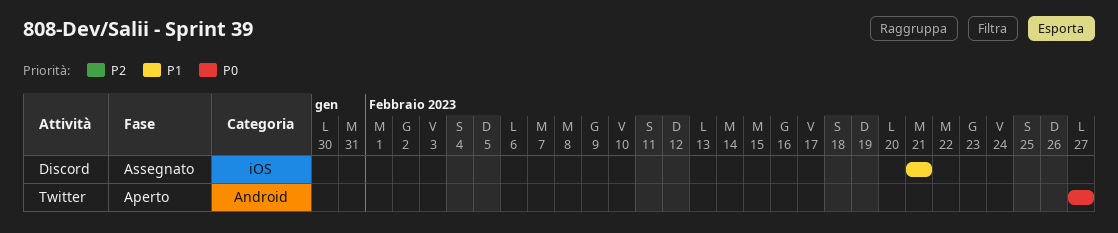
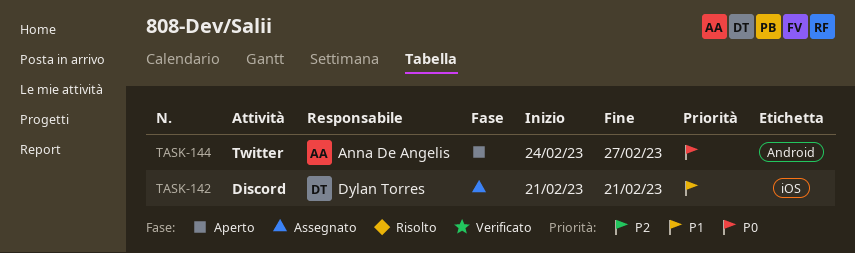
Twitter, start: Feb 27 -> Feb 24

